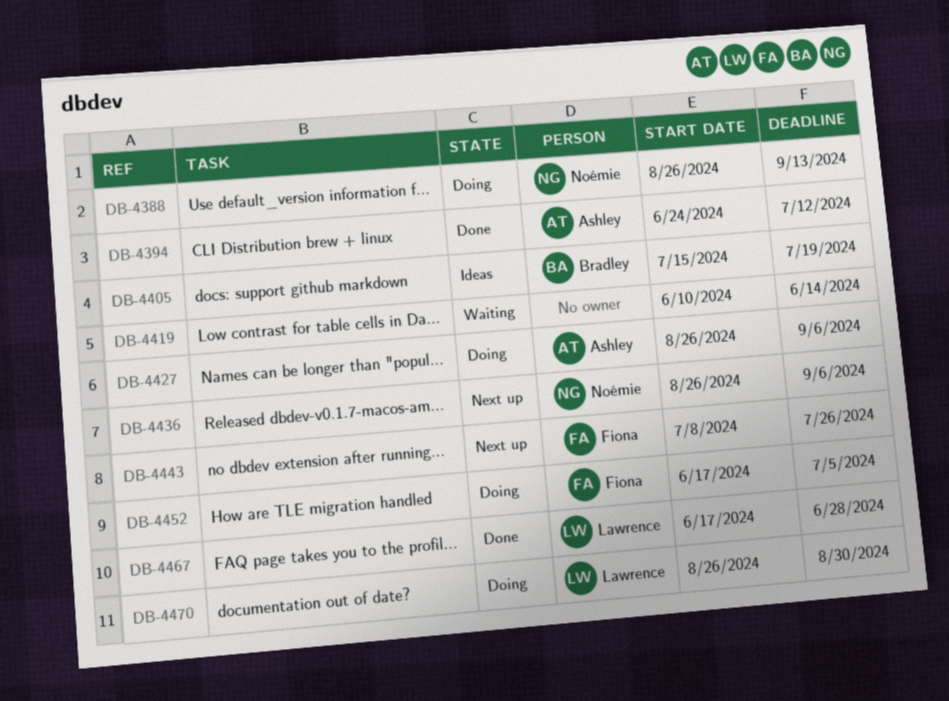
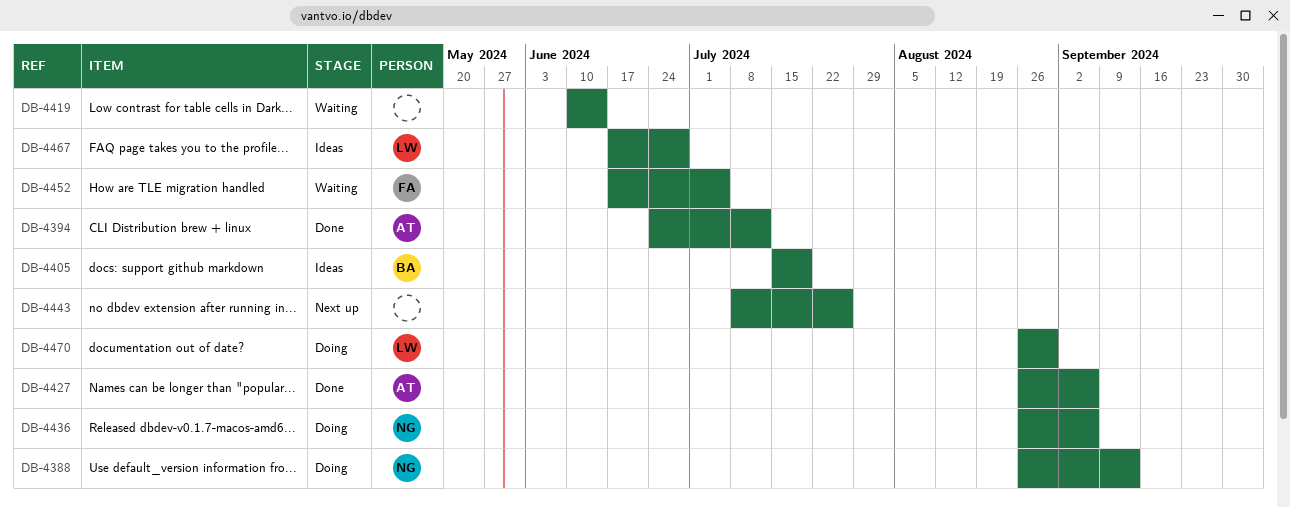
DB-4427, status: Doing -> Done
DB-4436, status: Next up -> Doing
DB-4443, owner: Fiona -> none
DB-4452, status: Doing -> Waiting
DB-4467, status: Done -> Ideas

